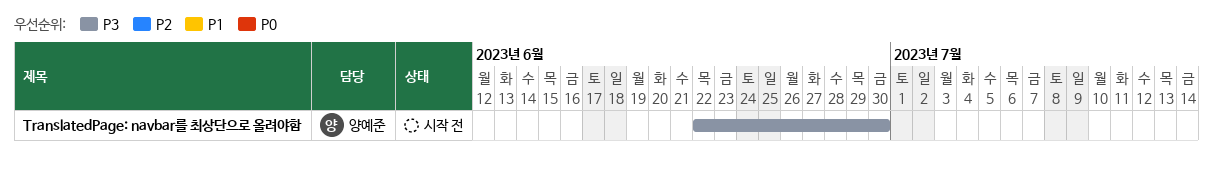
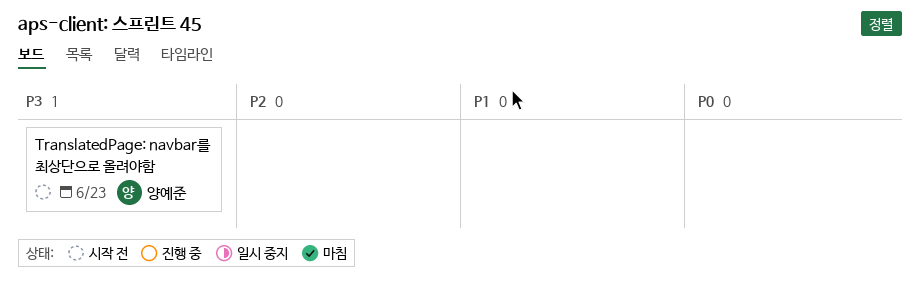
TranslatedPage: navbar를 최상단으로 올려야함, due: Jun 30 -> Jun 23

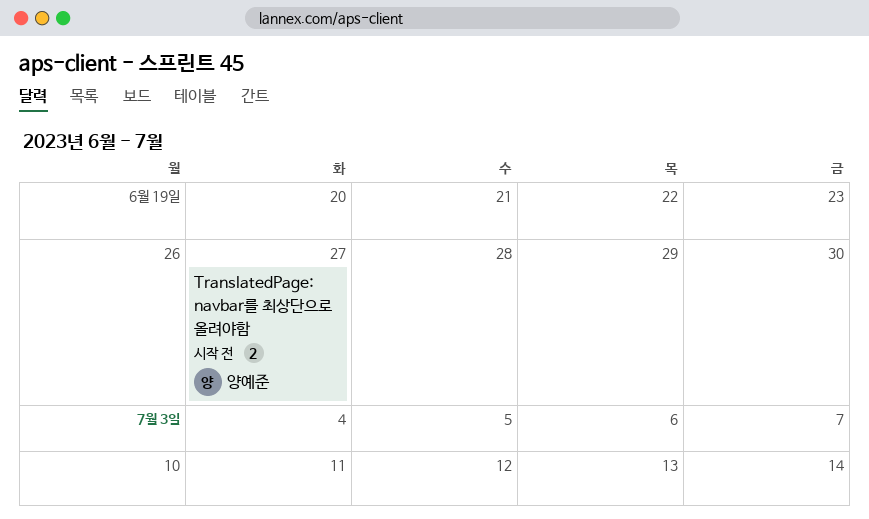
TranslatedPage: navbar를 최상단으로 올려야함, due: Jun 23 -> Jun 27

